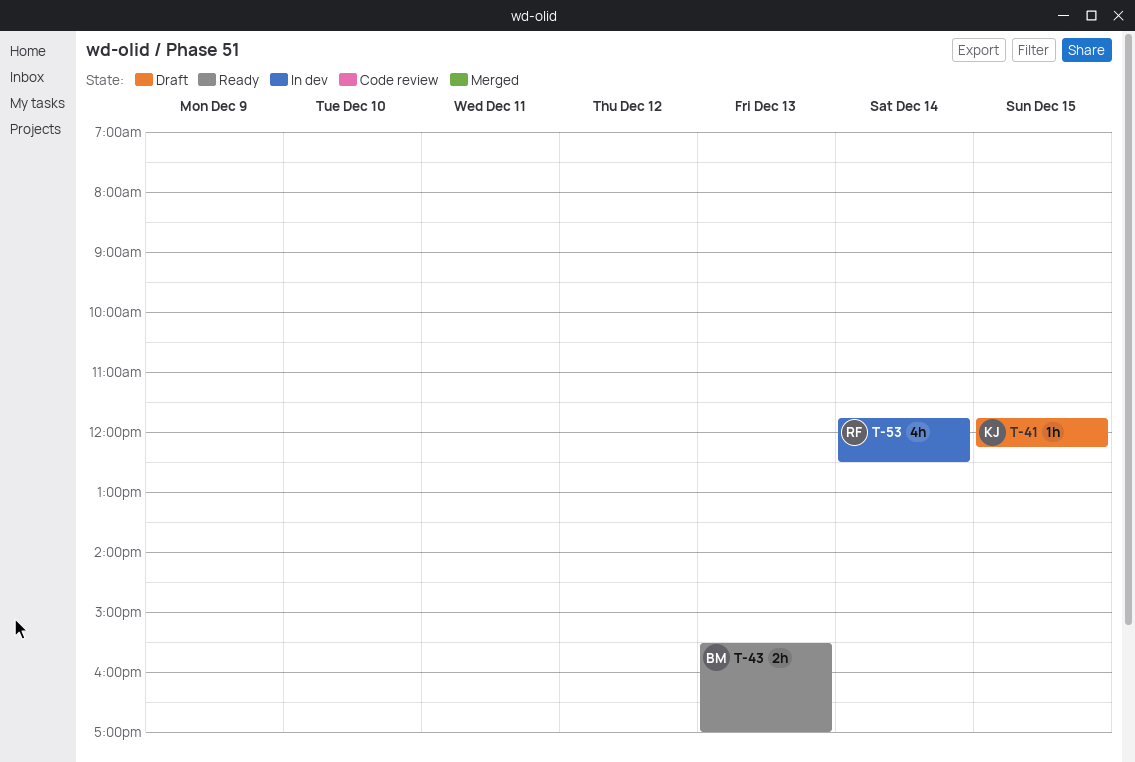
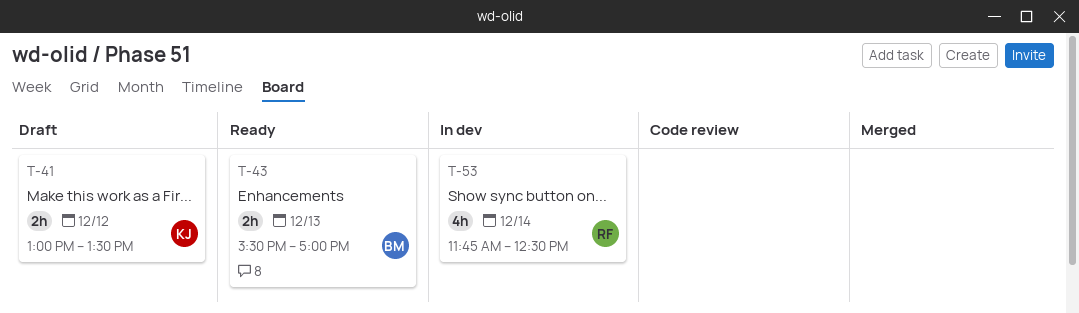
T-41, estimate: 1h -> 2h
T-41, day: Dec 15 -> Dec 12
T-41, begins: 11:45 -> 13:00
T-41, ends: 12:15 -> 13:30

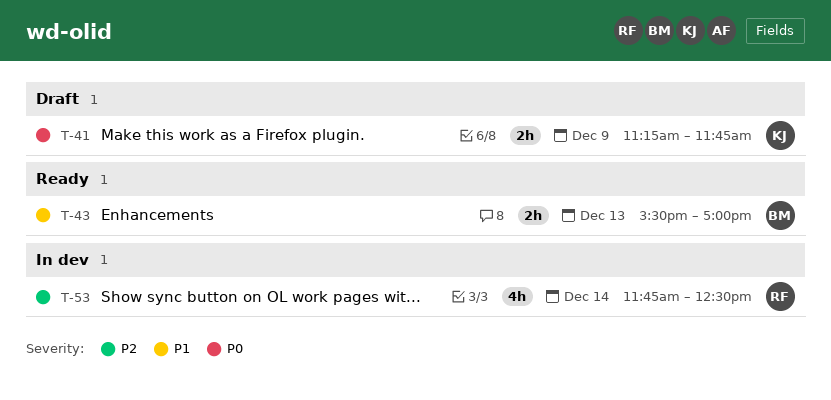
T-41, day: Dec 12 -> Dec 9
T-41, begins: 13:00 -> 11:15
T-41, ends: 13:30 -> 11:45

